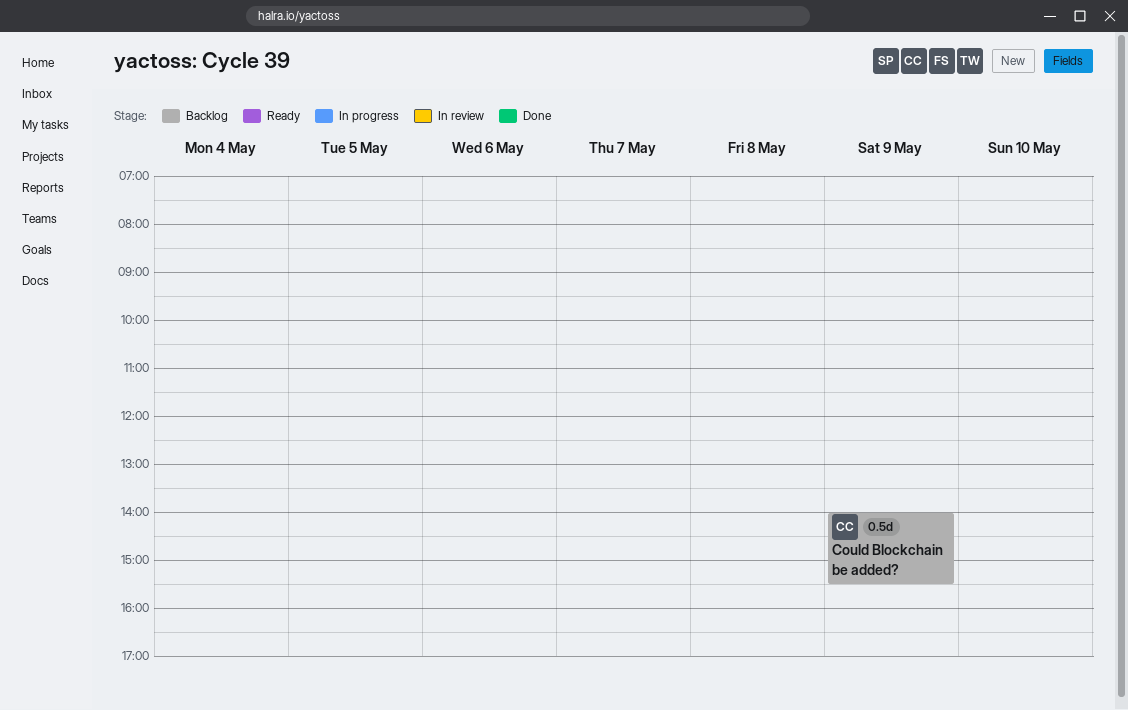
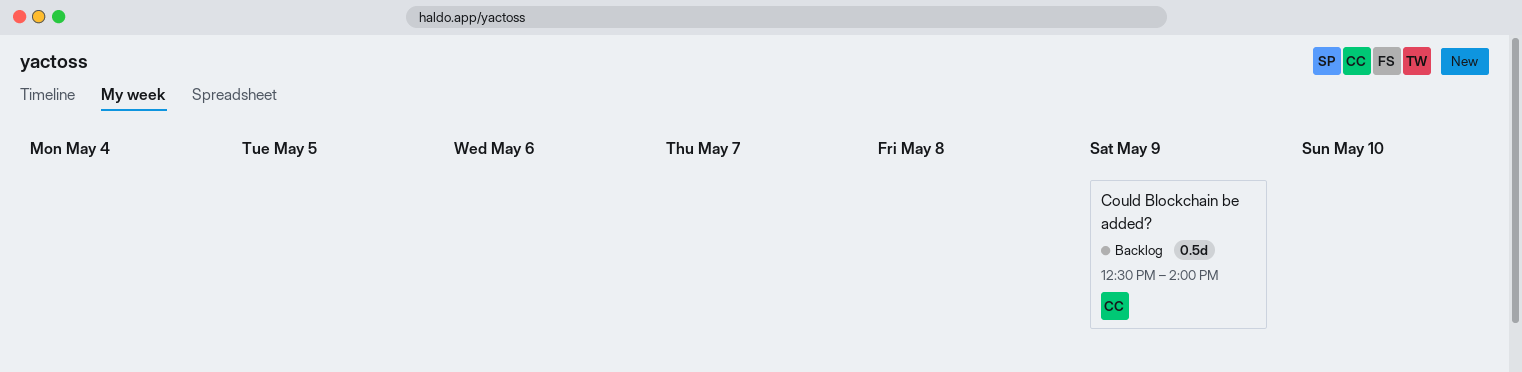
Could Blockchain be added?, begins: 14:00 -> 12:30
Could Blockchain be added?, ends: 15:30 -> 14:00

